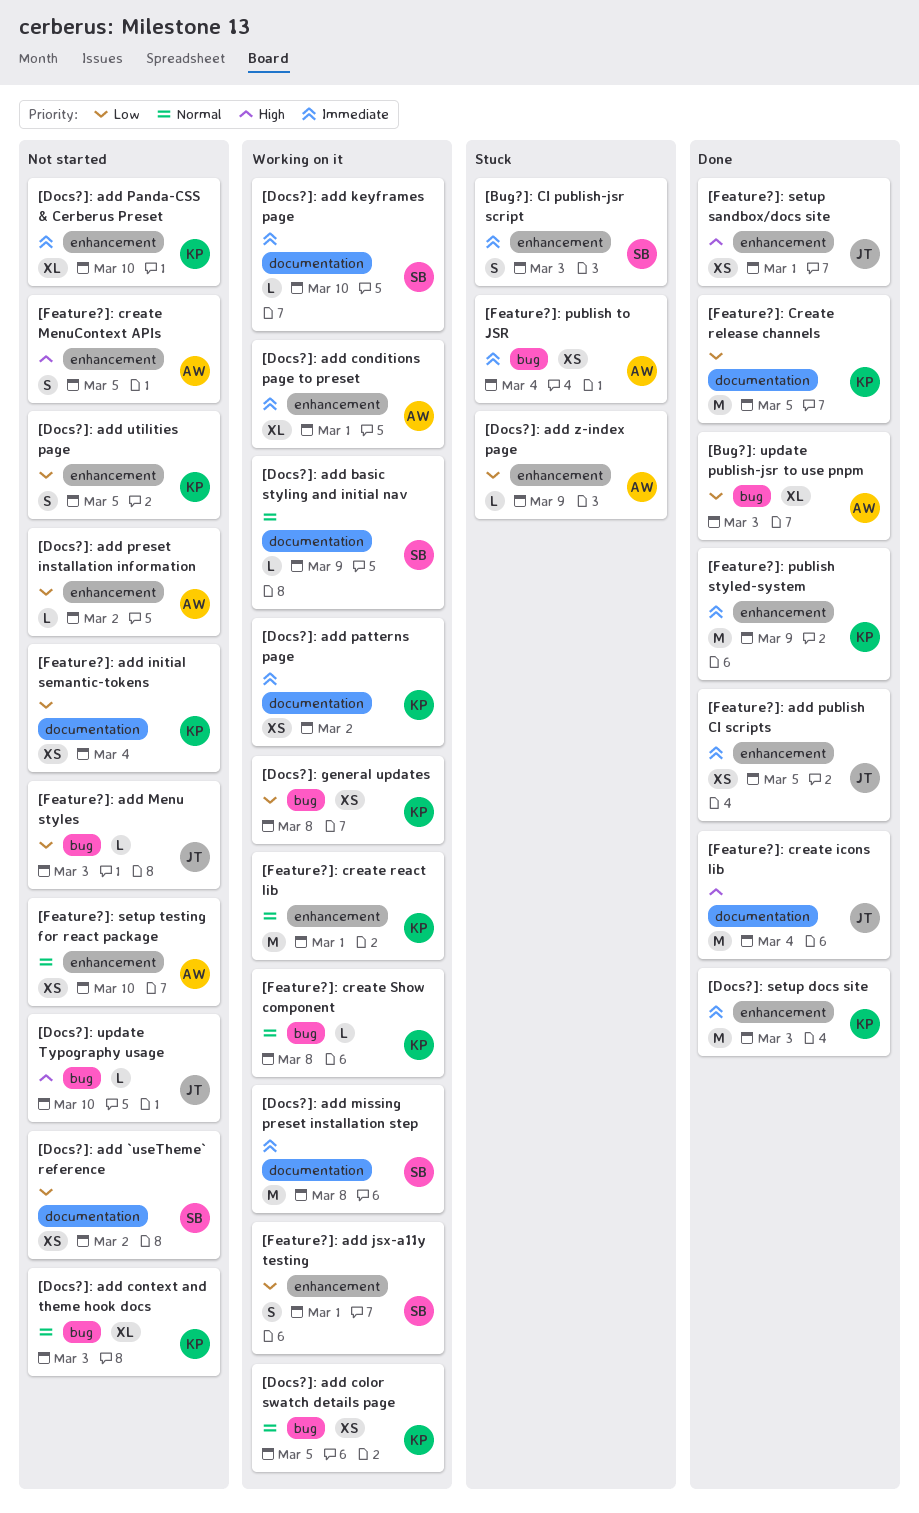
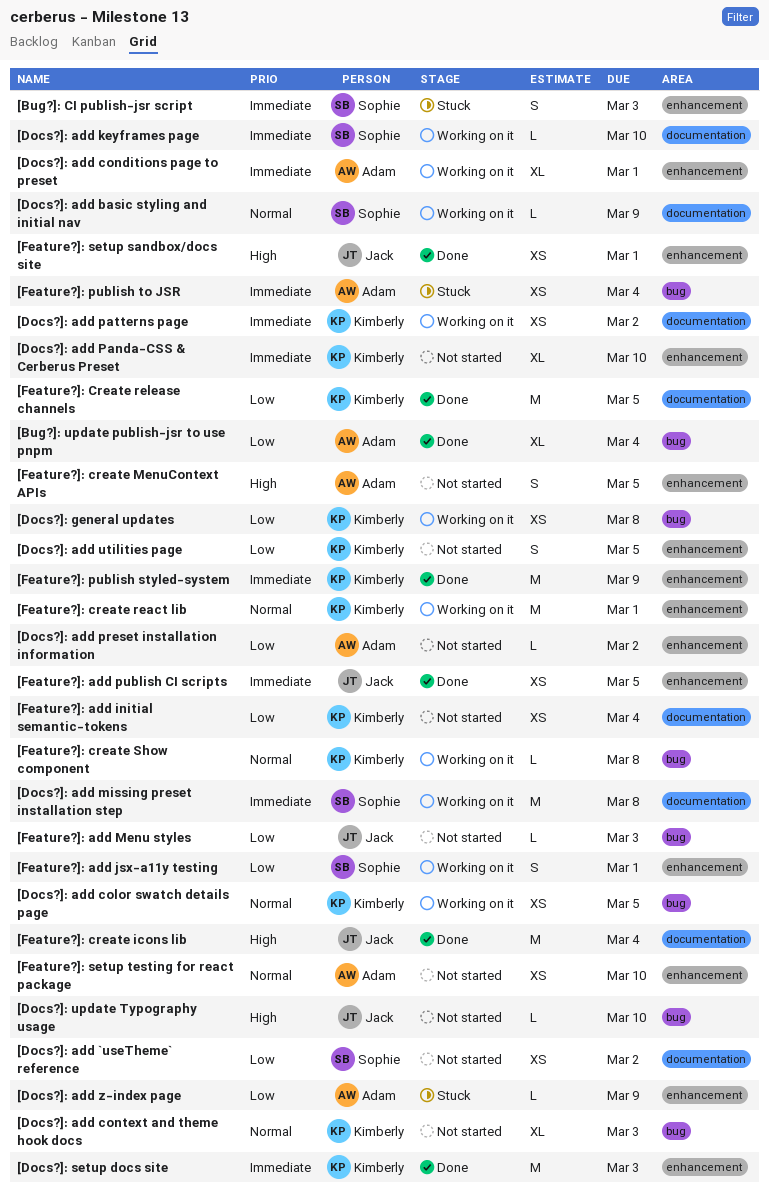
[Bug?]: update publish-jsr to use pnpm, due: Mar 3 -> Mar 4

